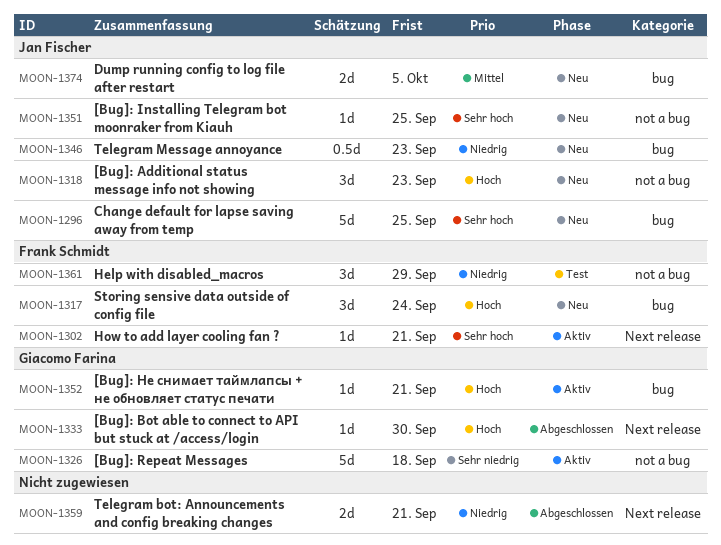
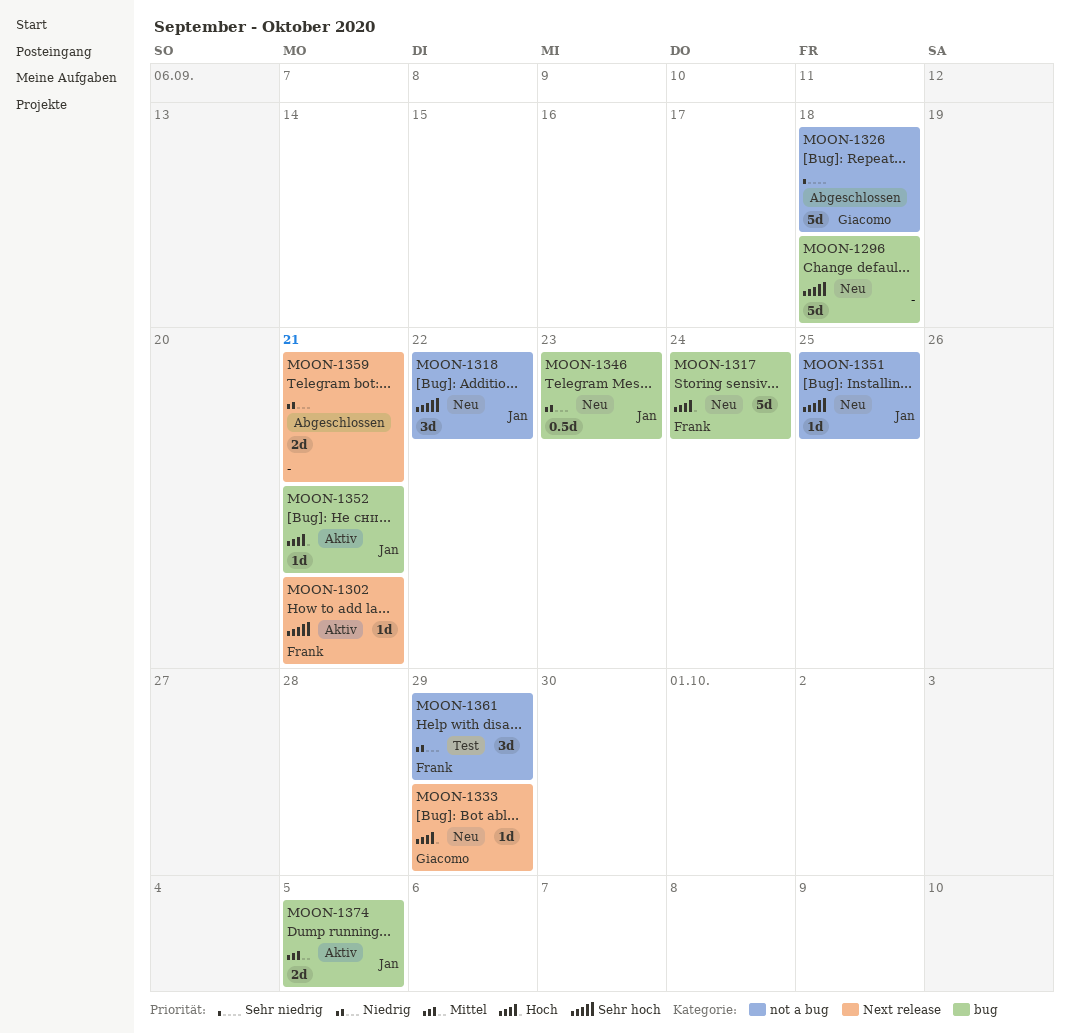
MOON-1296, owner: Jan Fischer -> none
MOON-1296, due: Sep 25 -> Sep 18
MOON-1317, estimate: 3d -> 5d
MOON-1318, priority: Hoch -> Sehr hoch
MOON-1318, due: Sep 23 -> Sep 22
MOON-1326, status: Aktiv -> Abgeschlossen
MOON-1333, status: Abgeschlossen -> Neu
MOON-1333, due: Sep 30 -> Sep 29
MOON-1352, owner: Giacomo Farina -> Jan Fischer
MOON-1374, status: Neu -> Aktiv

